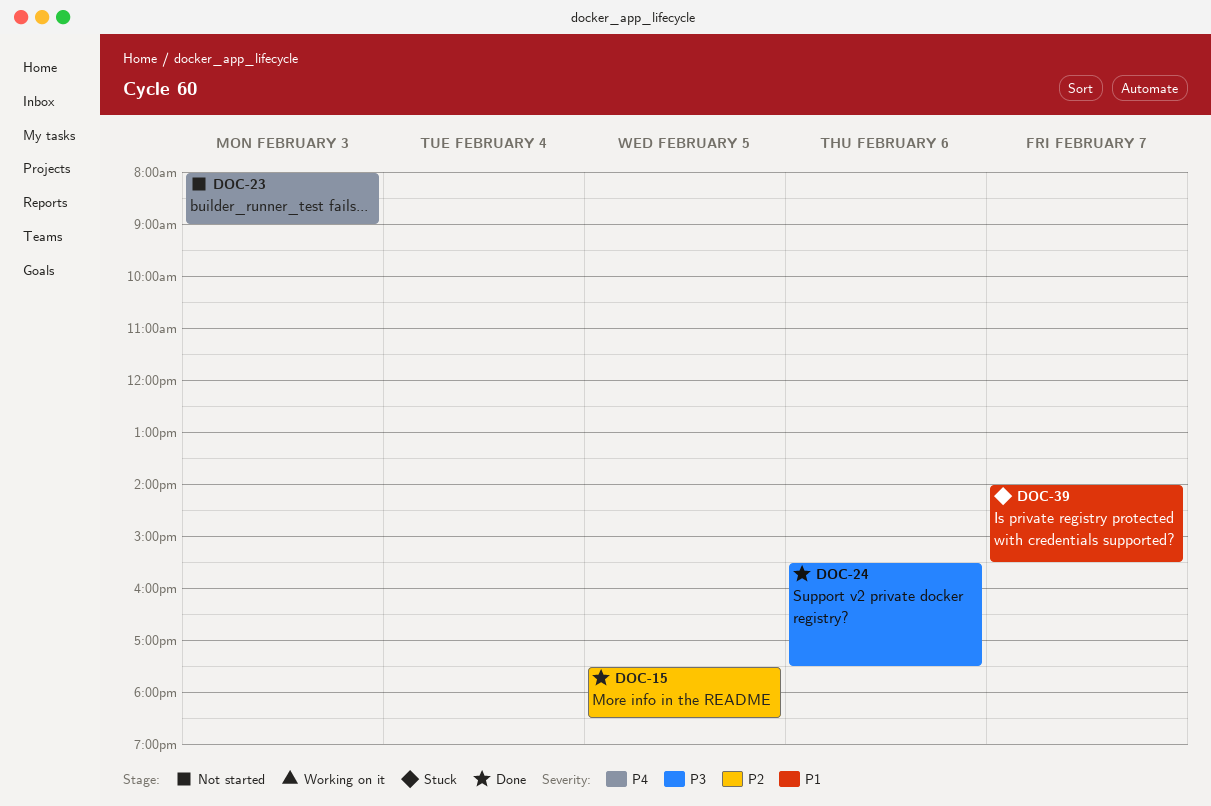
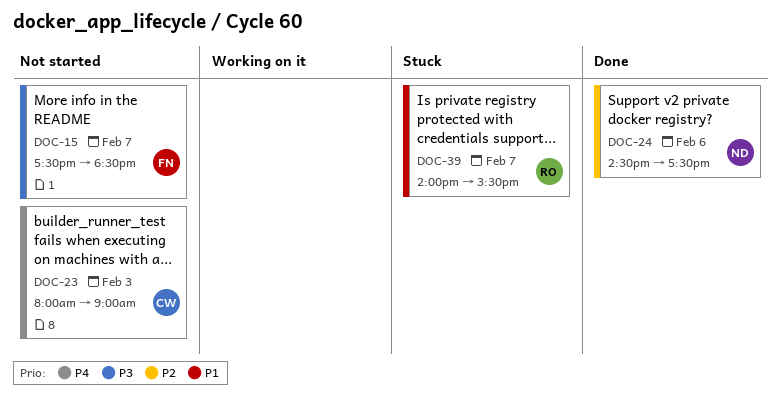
DOC-15, status: Done -> Not started
DOC-15, priority: P2 -> P3
DOC-15, day: Feb 5 -> Feb 7
DOC-24, priority: P3 -> P2
DOC-24, begins: 15:30 -> 14:30

